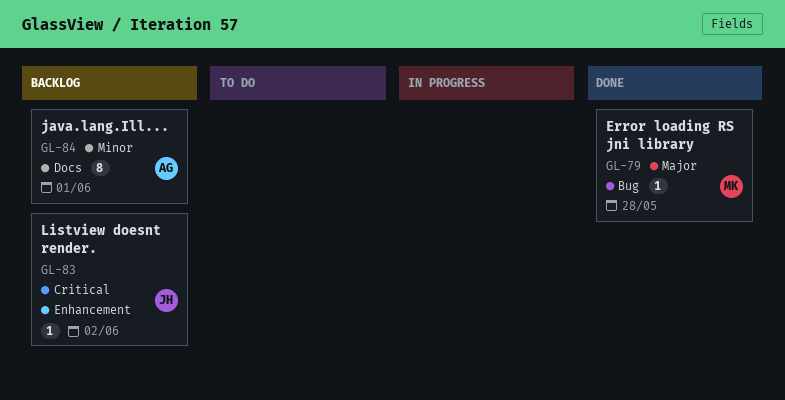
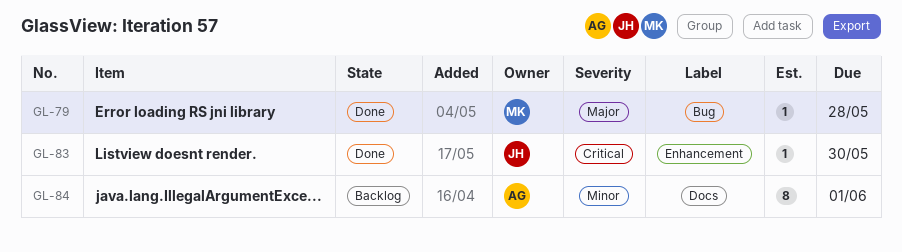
GL-83, status: Backlog -> Done
GL-83, due: Jun 2 -> May 30

